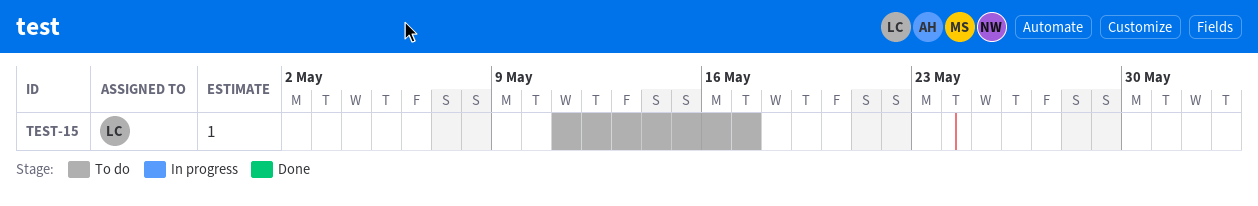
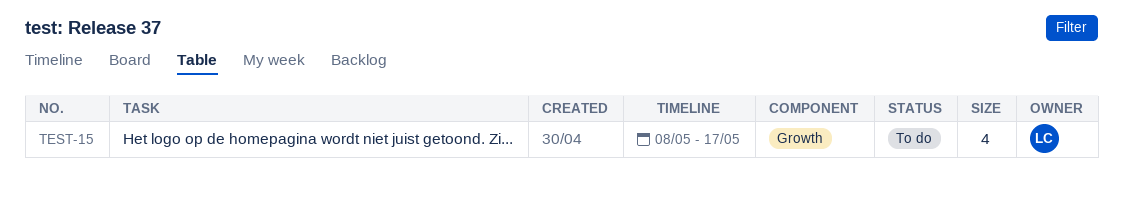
TEST-15, estimate: 1 -> 4
TEST-15, start: May 11 -> May 8

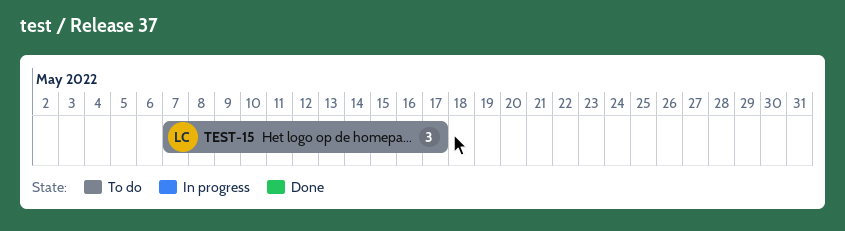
TEST-15, estimate: 4 -> 3
TEST-15, start: May 8 -> May 7

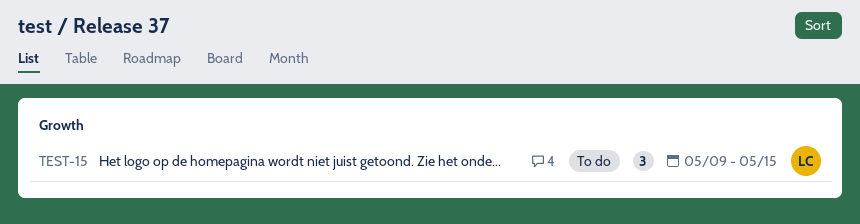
TEST-15, start: May 7 -> May 9
TEST-15, due: May 17 -> May 15

